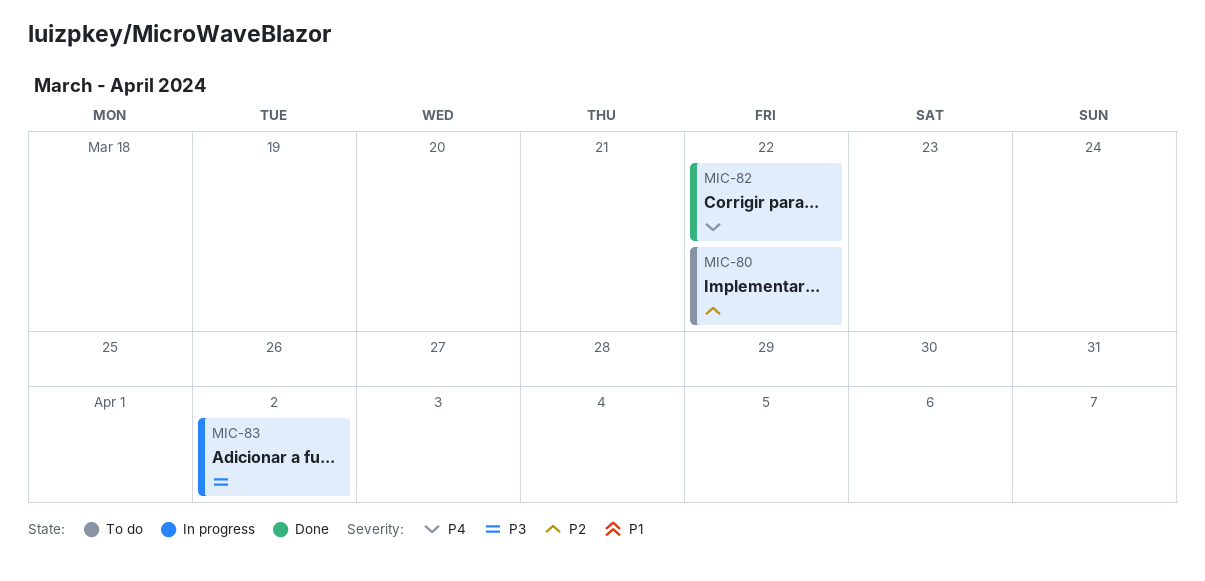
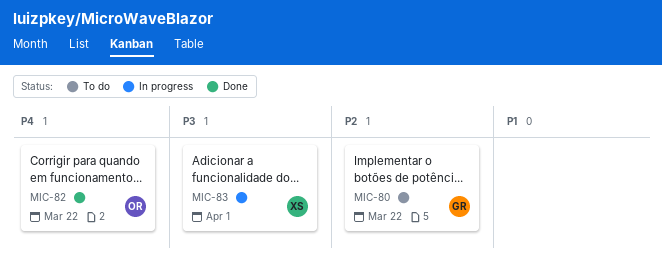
MIC-83, due: Apr 2 -> Apr 1

